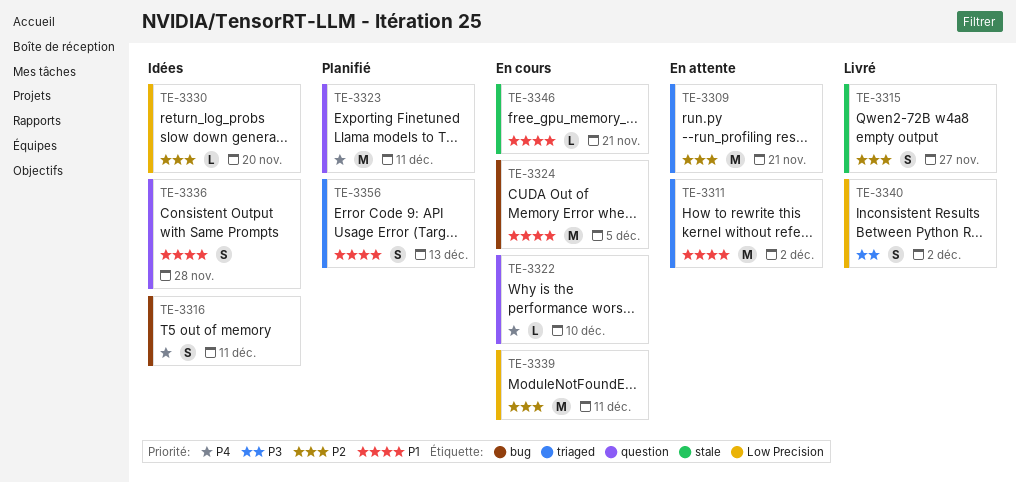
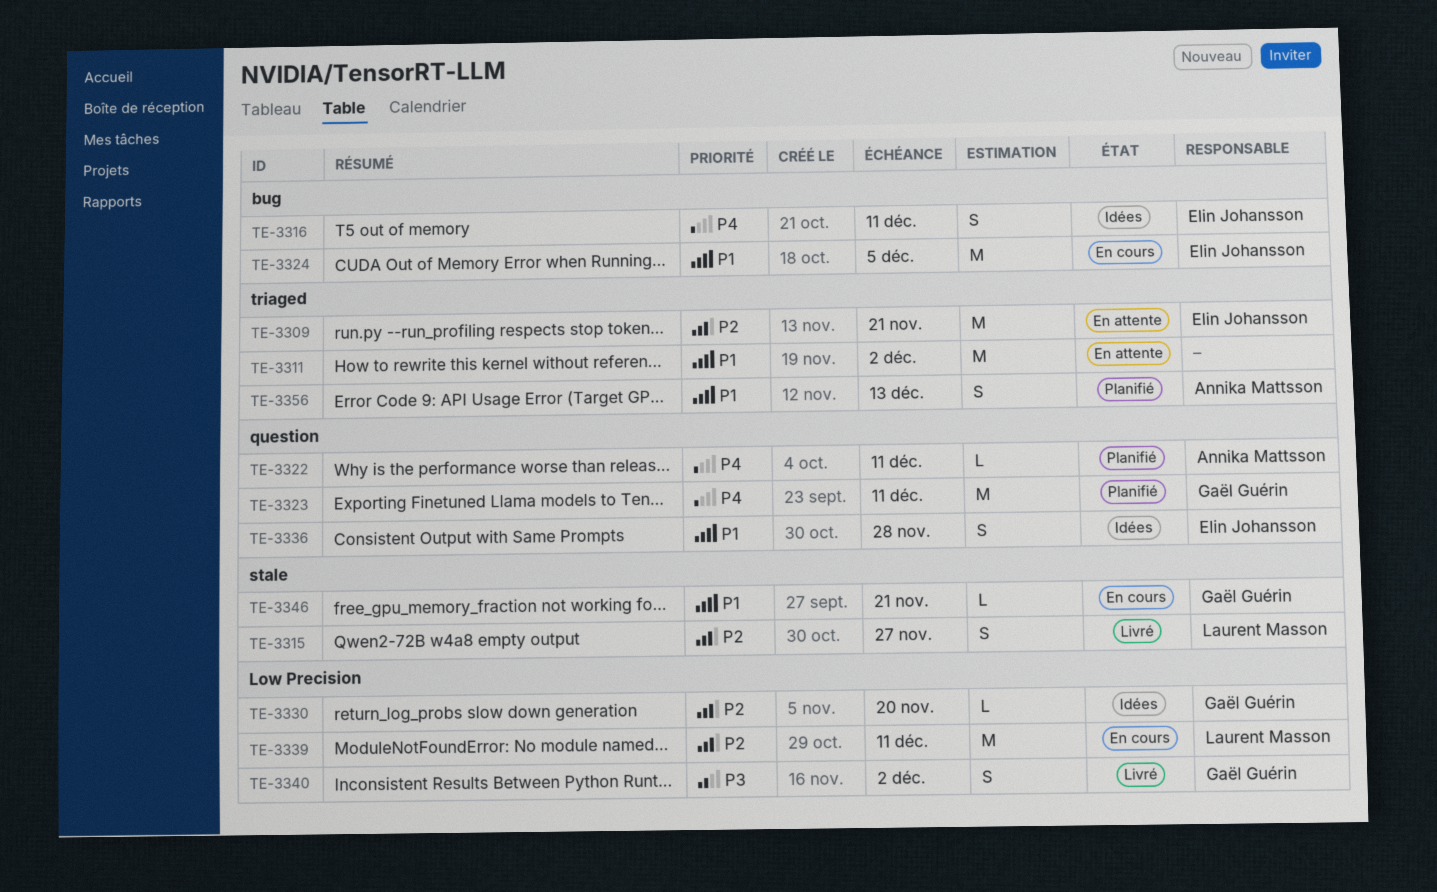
TE-3322, status: En cours -> Planifié
TE-3322, due: Dec 10 -> Dec 11

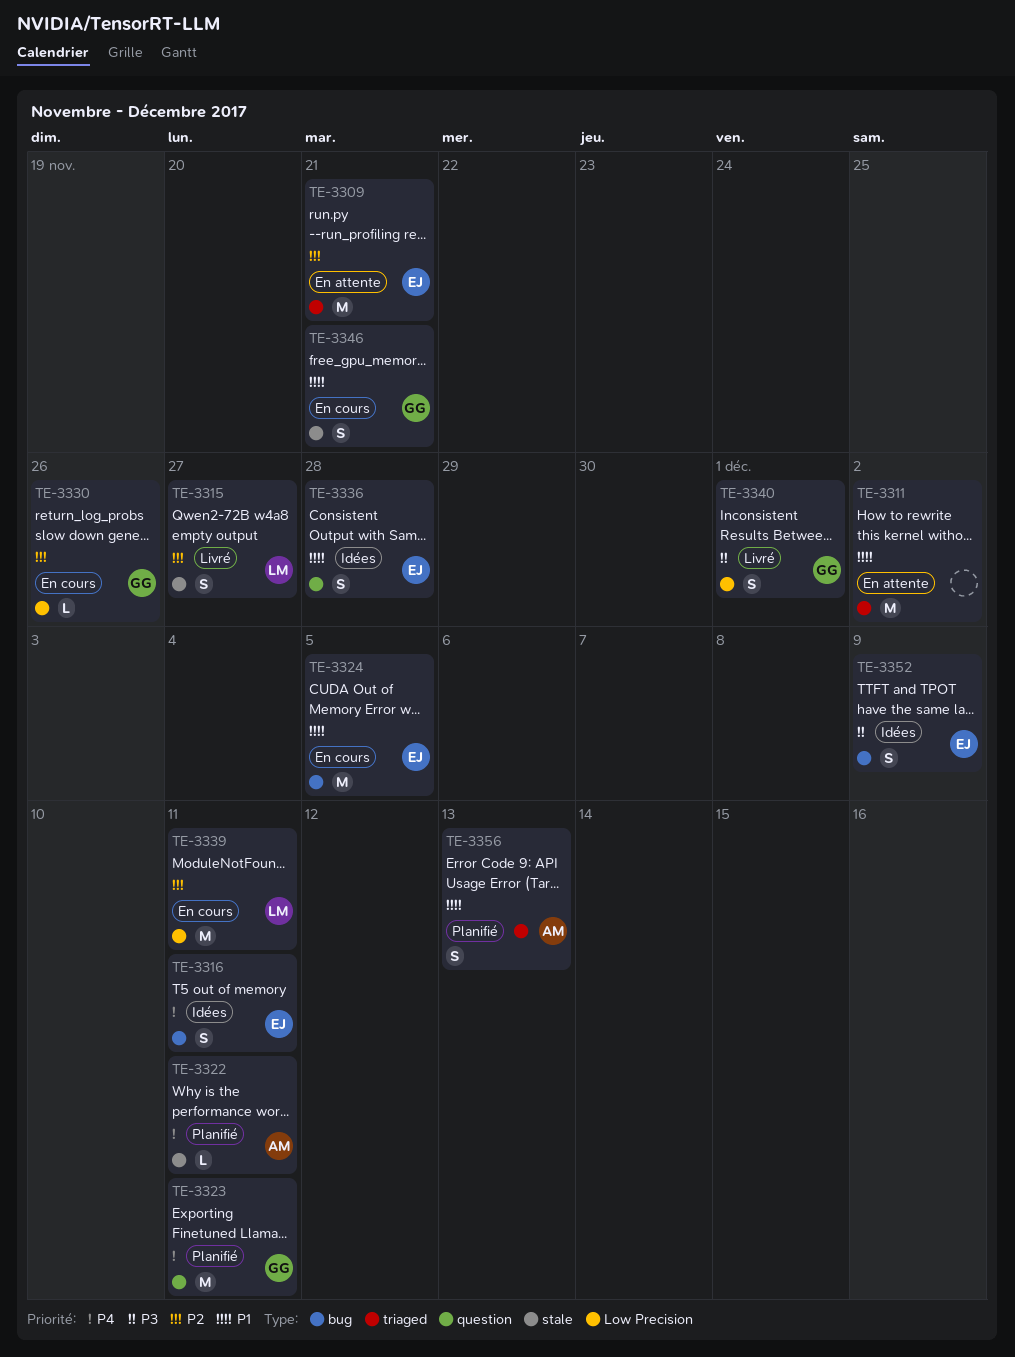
TE-3322, label: question -> stale
TE-3330, status: Idées -> En cours
TE-3330, due: Nov 20 -> Nov 26
TE-3340, due: Dec 2 -> Dec 1
TE-3346, estimate: L -> S
TE-3352: none -> present

